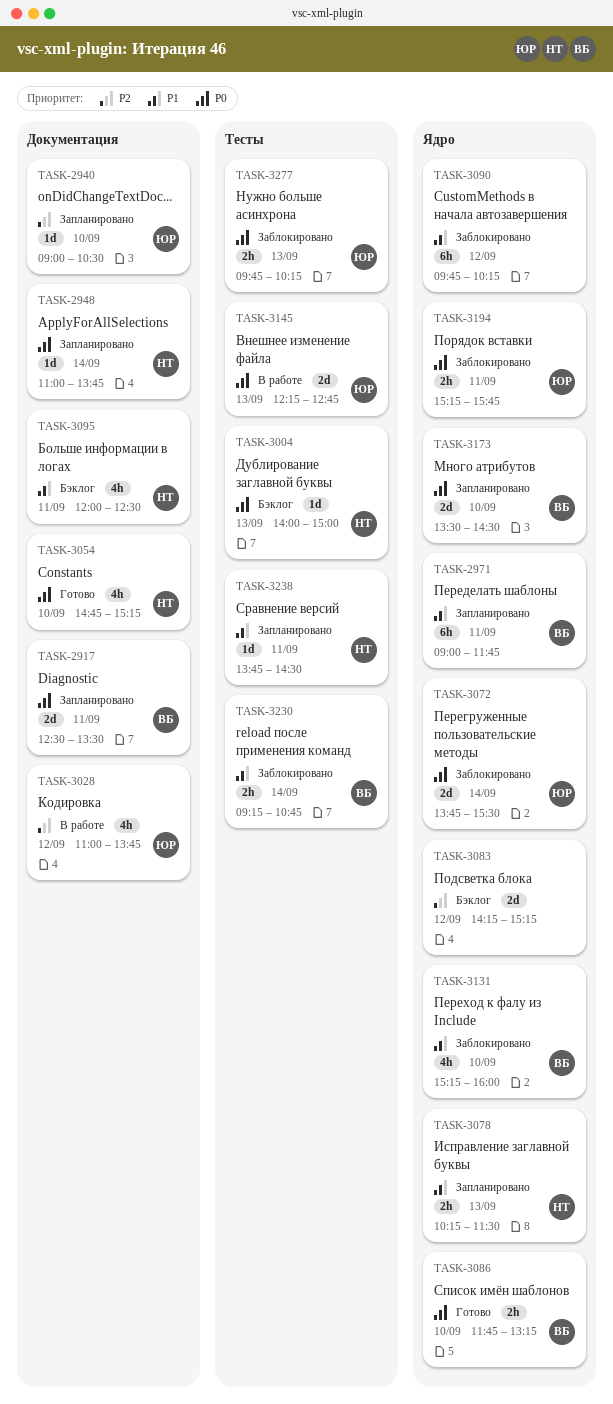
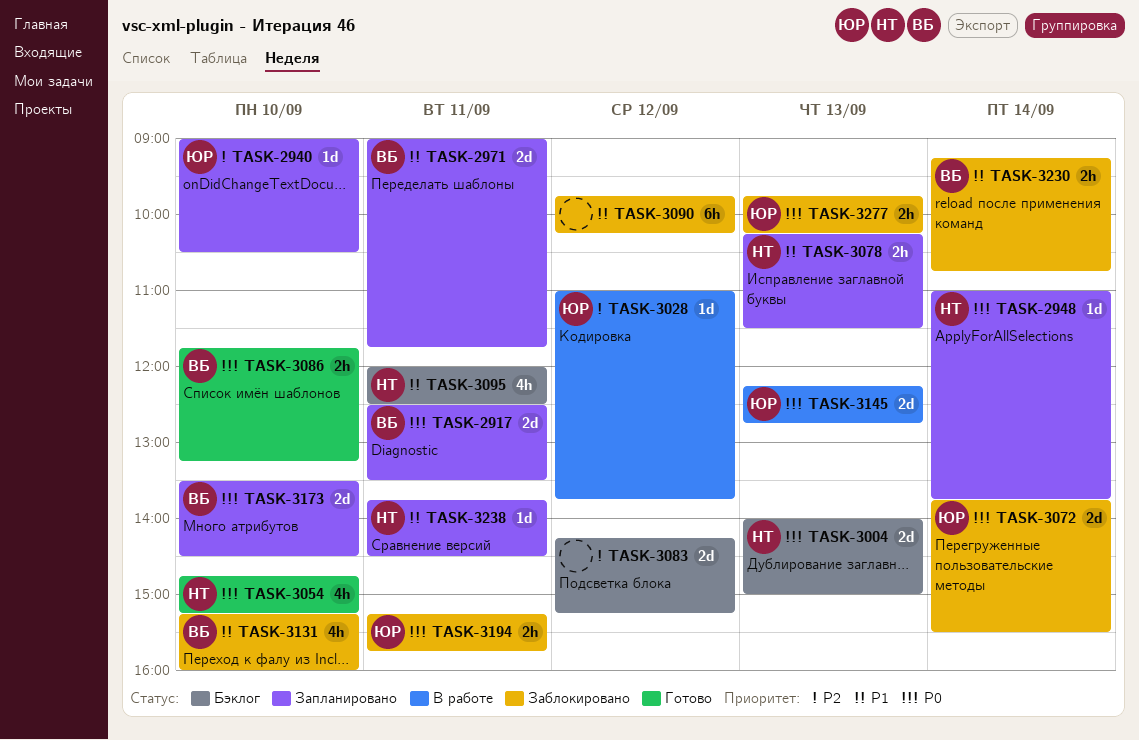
TASK-2971, estimate: 6h -> 2d
TASK-3004, estimate: 1d -> 2d
TASK-3028, estimate: 4h -> 1d

